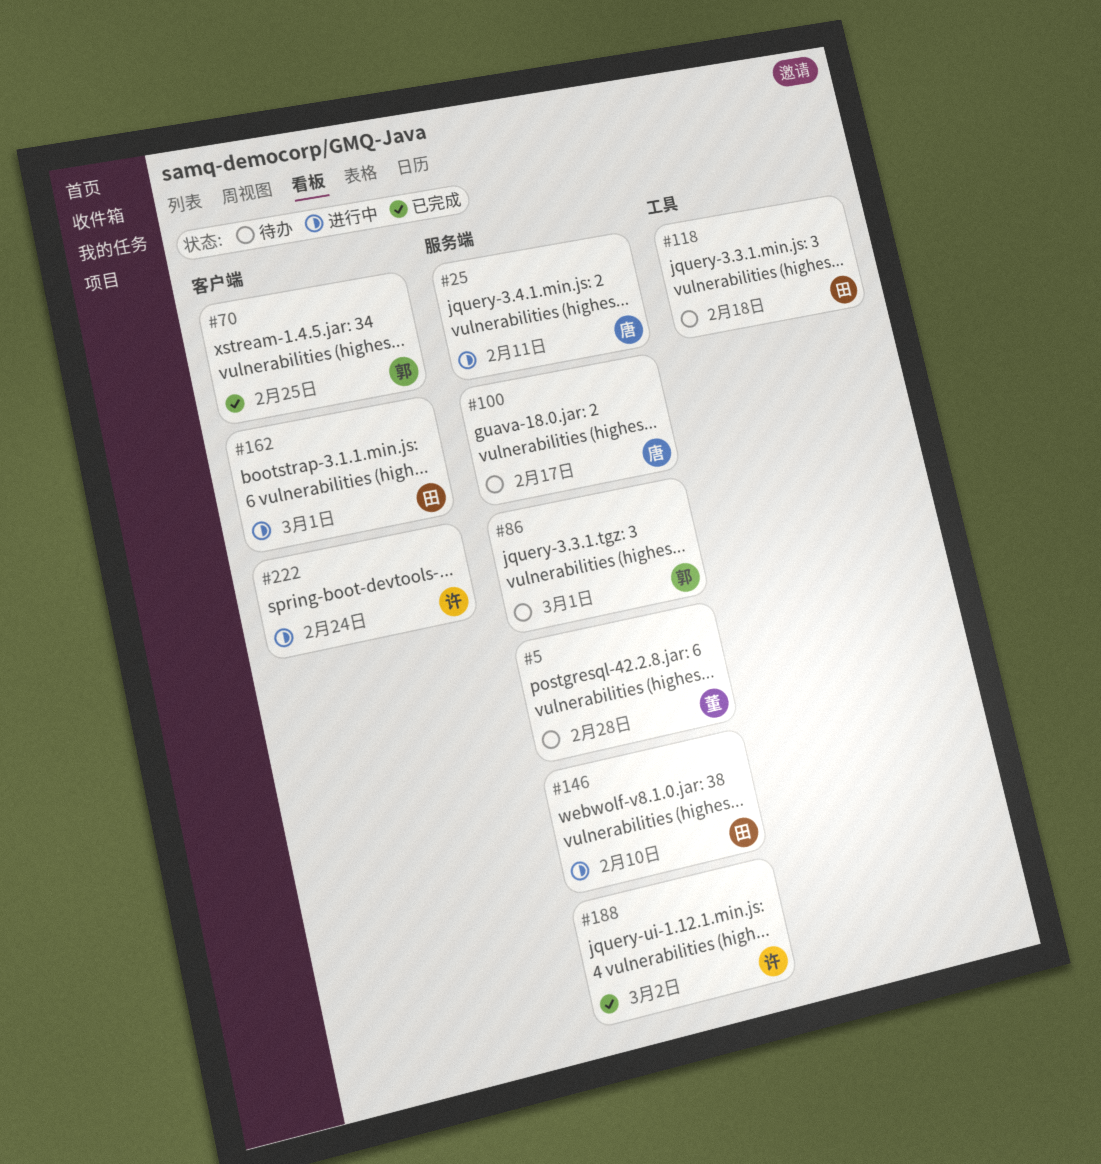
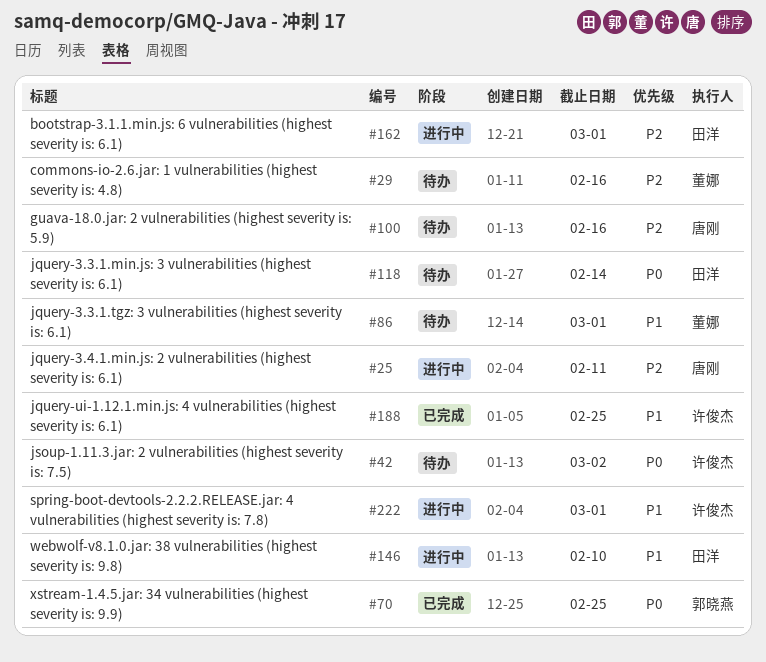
#5: present -> none
#29: none -> present
#42: none -> present
#86, owner: 郭晓燕 -> 董娜
#100, due: Feb 17 -> Feb 16
#118, due: Feb 18 -> Feb 14
#188, due: Mar 2 -> Feb 25
#222, due: Feb 24 -> Mar 1

